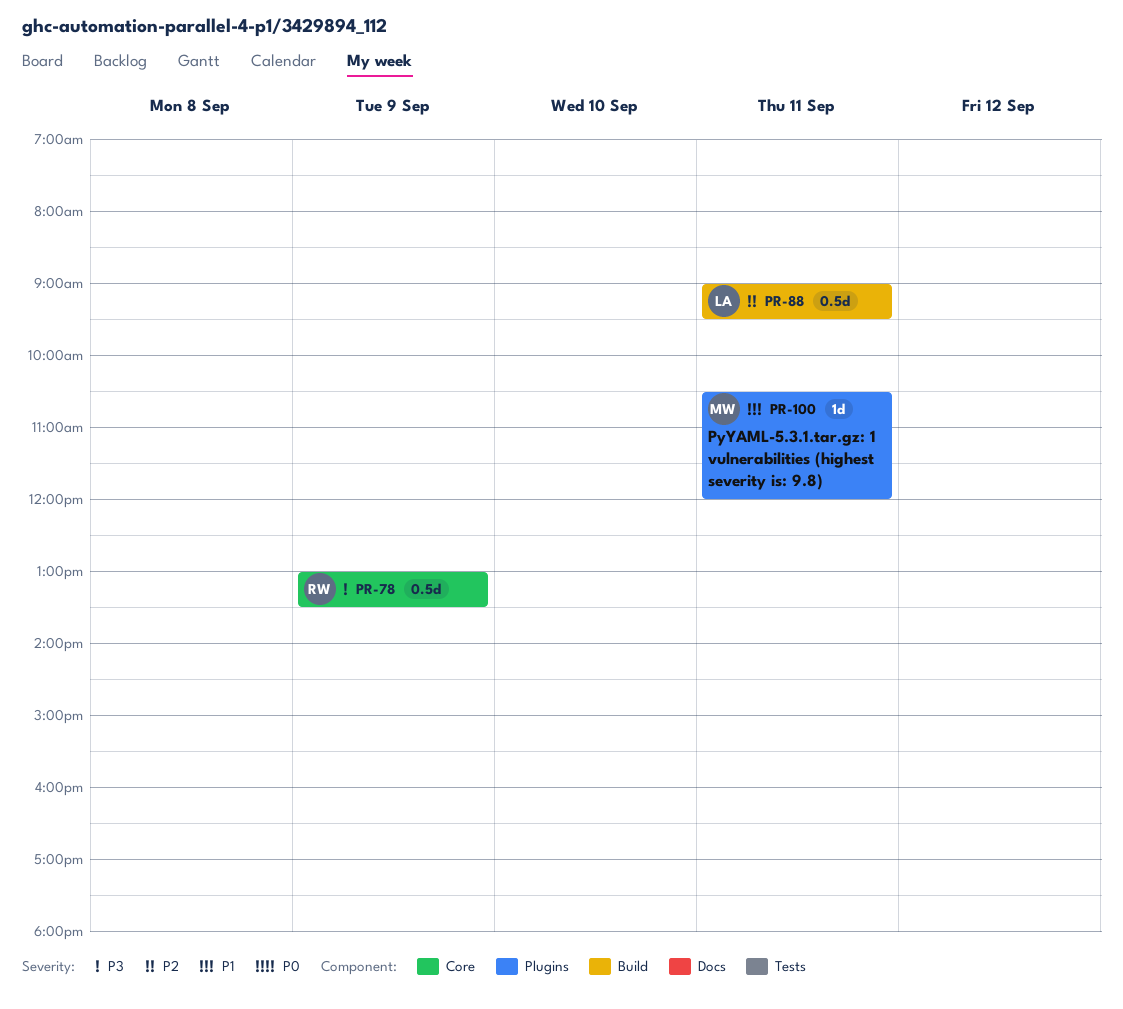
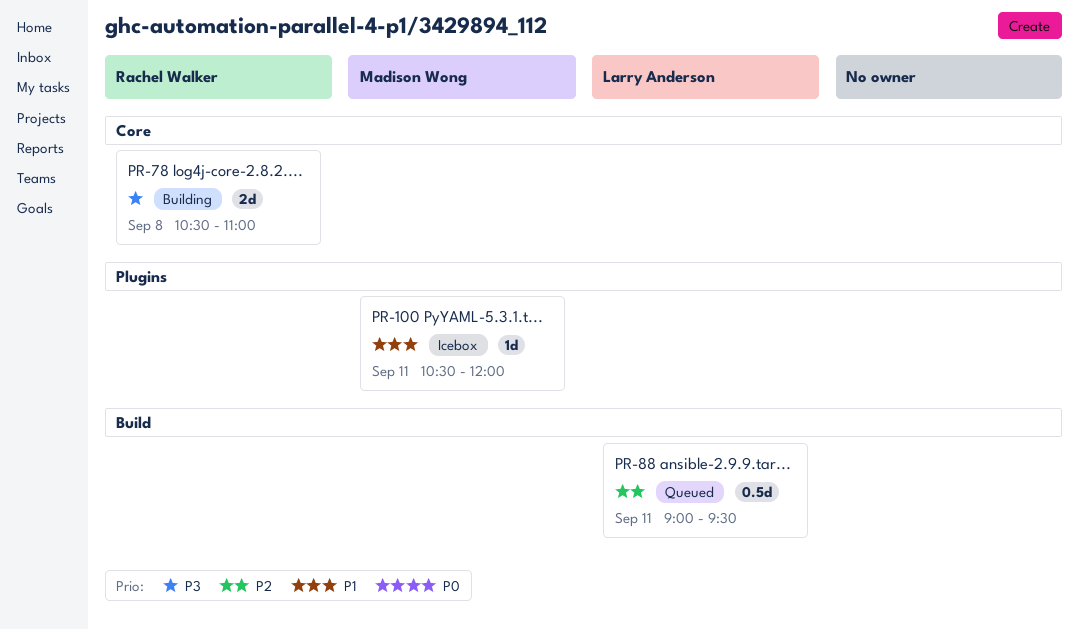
PR-78, estimate: 0.5d -> 2d
PR-78, day: Sep 9 -> Sep 8
PR-78, begins: 13:00 -> 10:30
PR-78, ends: 13:30 -> 11:00

